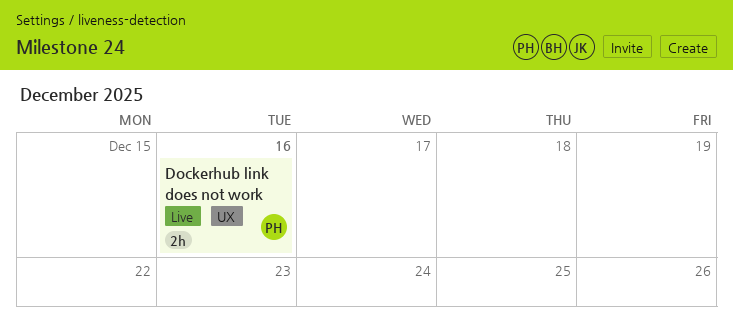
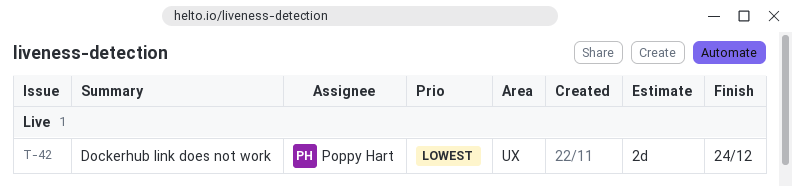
Dockerhub link does not work, estimate: 2h -> 2d
Dockerhub link does not work, due: Dec 16 -> Dec 24

